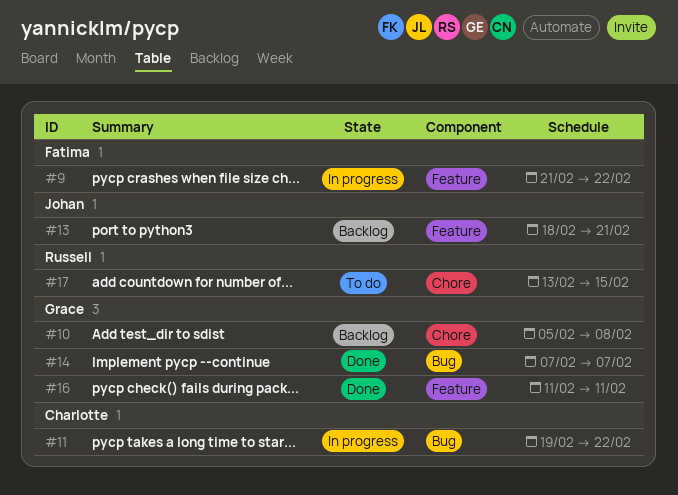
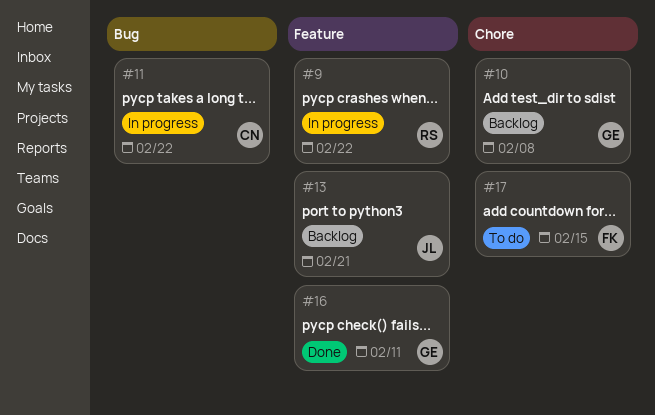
#9, owner: Fatima -> Russell
#14: present -> none
#17, owner: Russell -> Fatima

